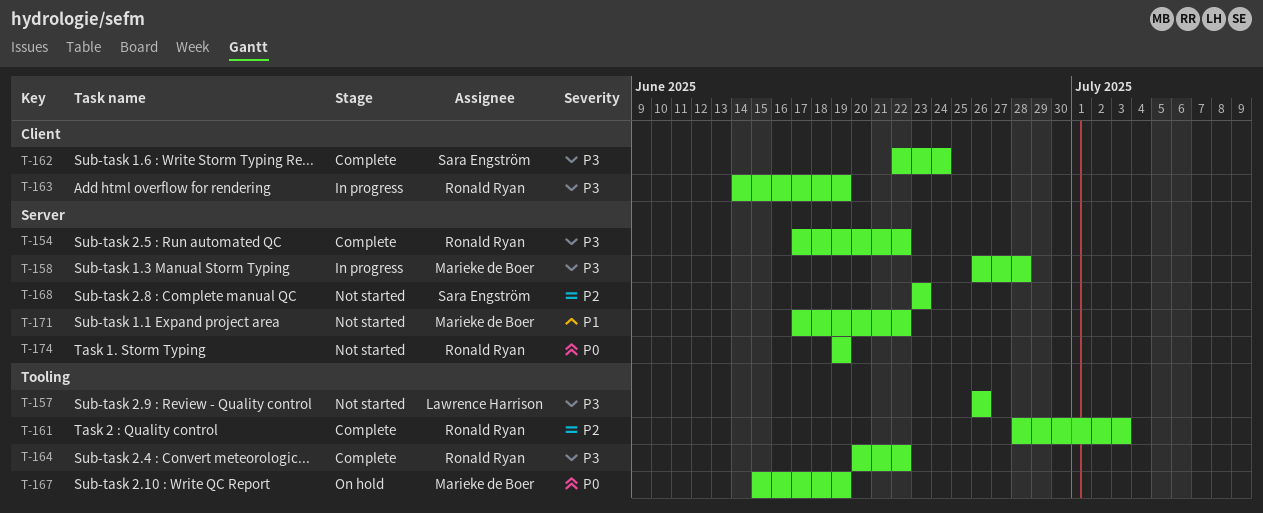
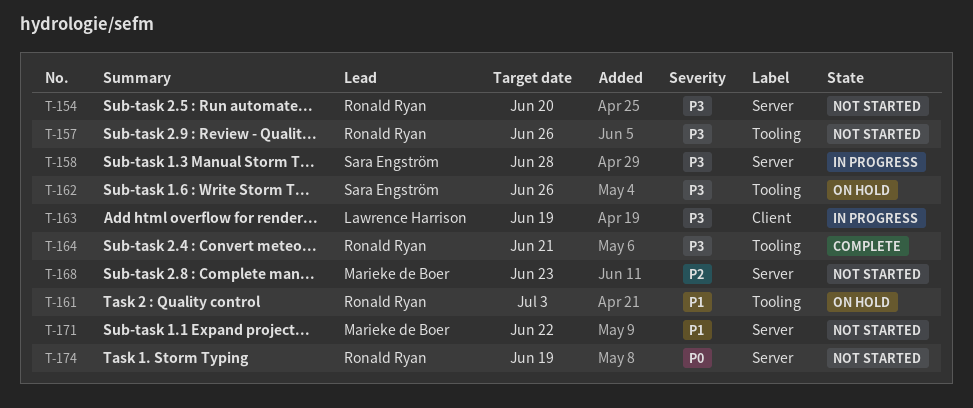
T-154, status: Complete -> Not started
T-154, due: Jun 22 -> Jun 20
T-157, owner: Lawrence Harrison -> Ronald Ryan
T-158, owner: Marieke de Boer -> Sara Engström
T-161, status: Complete -> On hold
T-161, priority: P2 -> P1
T-162, status: Complete -> On hold
T-162, label: Client -> Tooling
T-162, due: Jun 24 -> Jun 26
T-163, owner: Ronald Ryan -> Lawrence Harrison
T-164, due: Jun 22 -> Jun 21
T-167: present -> none
T-168, owner: Sara Engström -> Marieke de Boer

